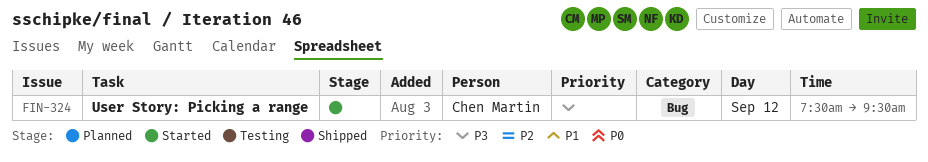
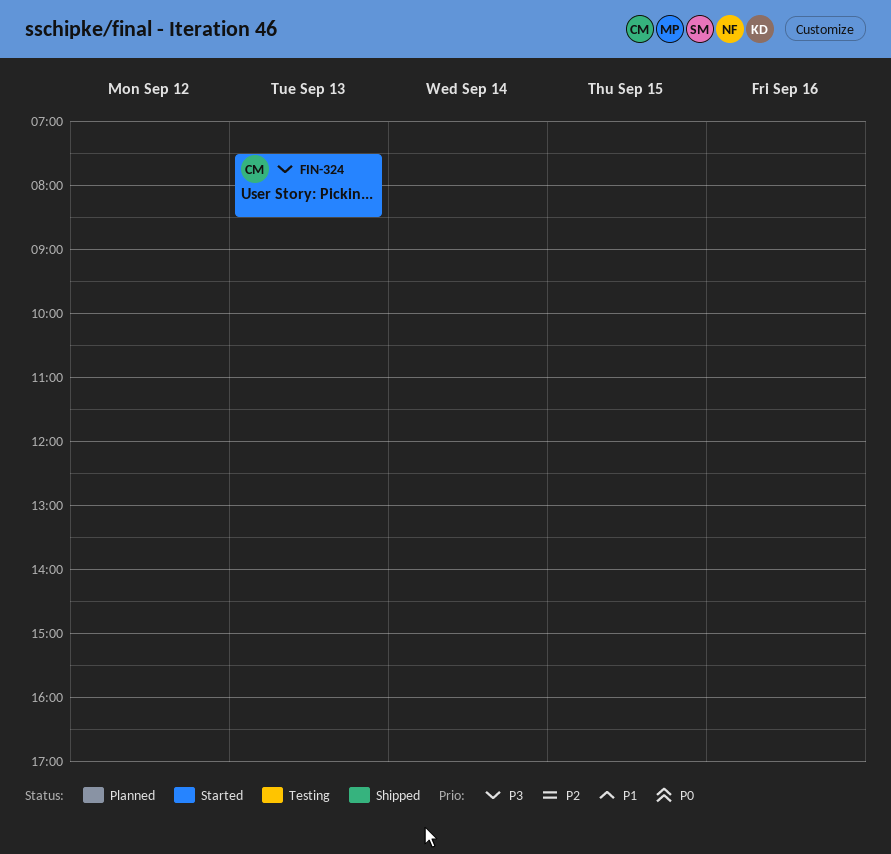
FIN-324, day: Sep 12 -> Sep 13
FIN-324, ends: 09:30 -> 08:30

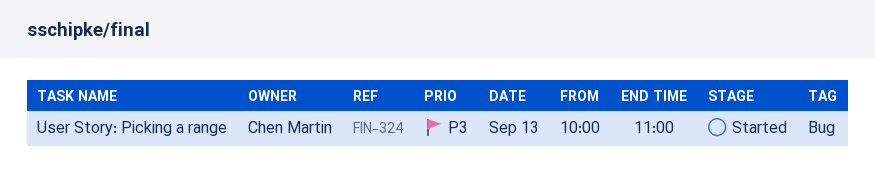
FIN-324, begins: 07:30 -> 10:00
FIN-324, ends: 08:30 -> 11:00

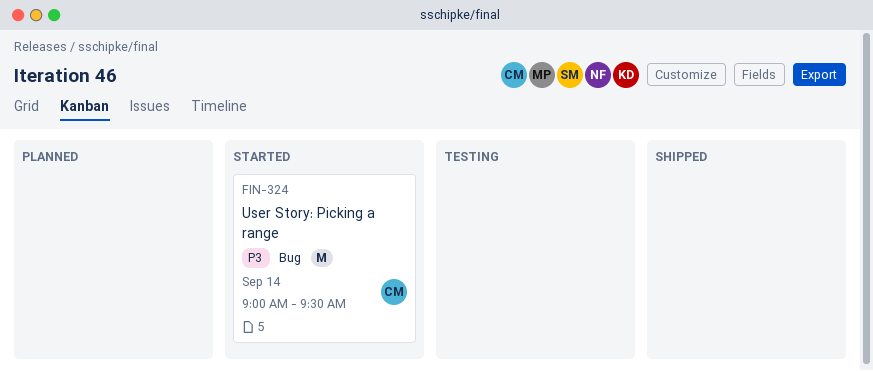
FIN-324, day: Sep 13 -> Sep 14
FIN-324, begins: 10:00 -> 09:00
FIN-324, ends: 11:00 -> 09:30

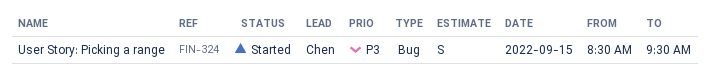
FIN-324, estimate: M -> S
FIN-324, day: Sep 14 -> Sep 15
FIN-324, begins: 09:00 -> 08:30

